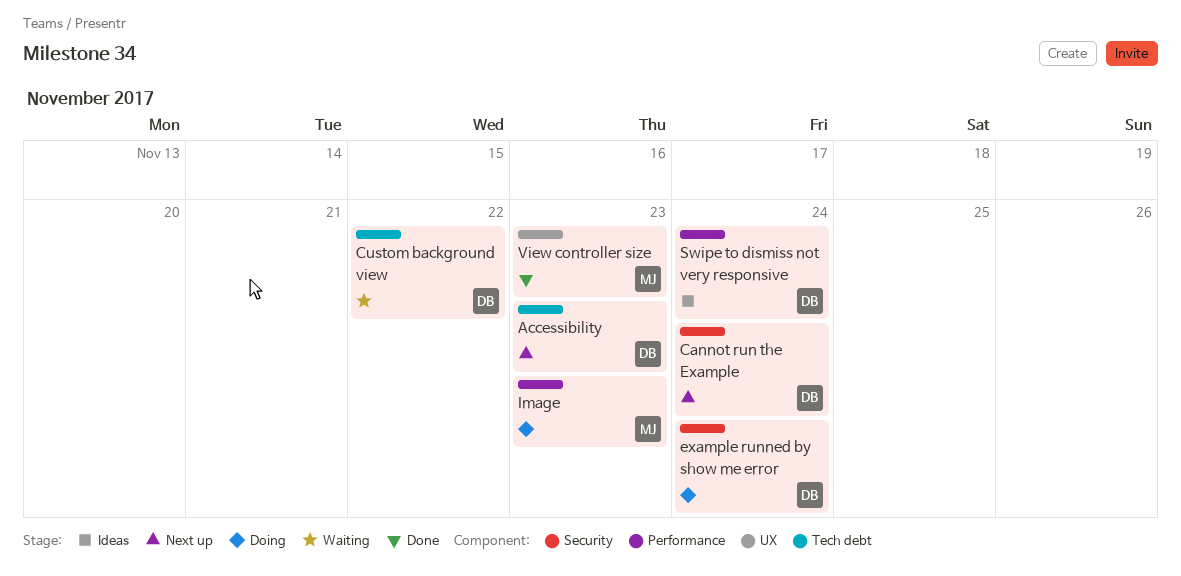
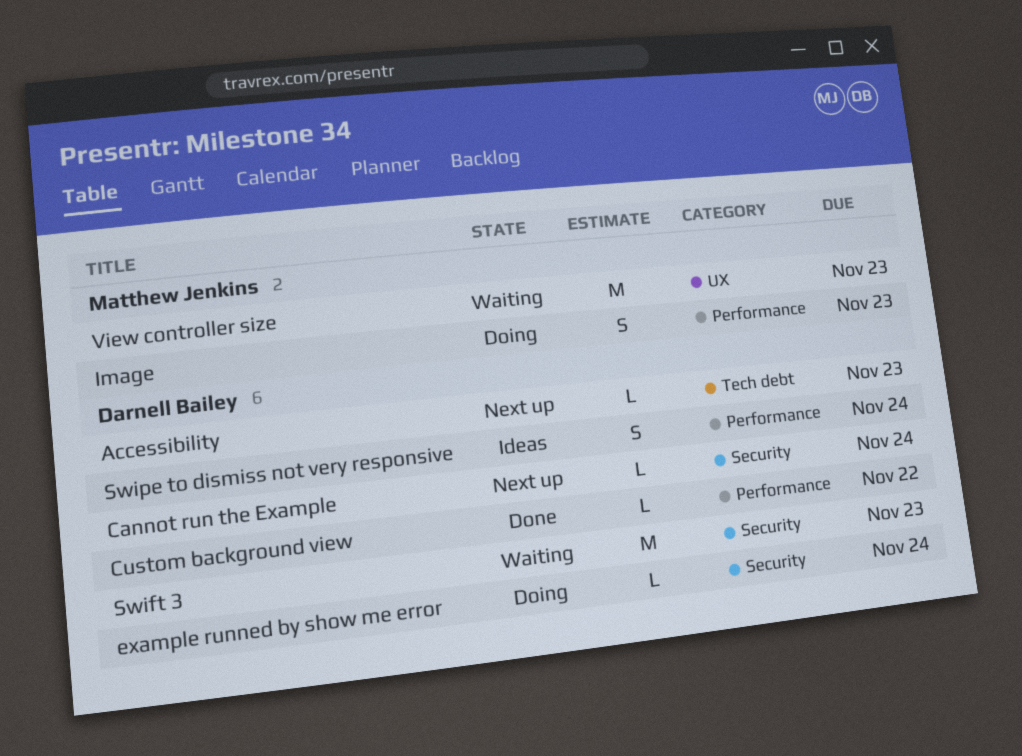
Custom background view, status: Waiting -> Done
Custom background view, label: Tech debt -> Performance
Swift 3: none -> present
View controller size, status: Done -> Waiting

